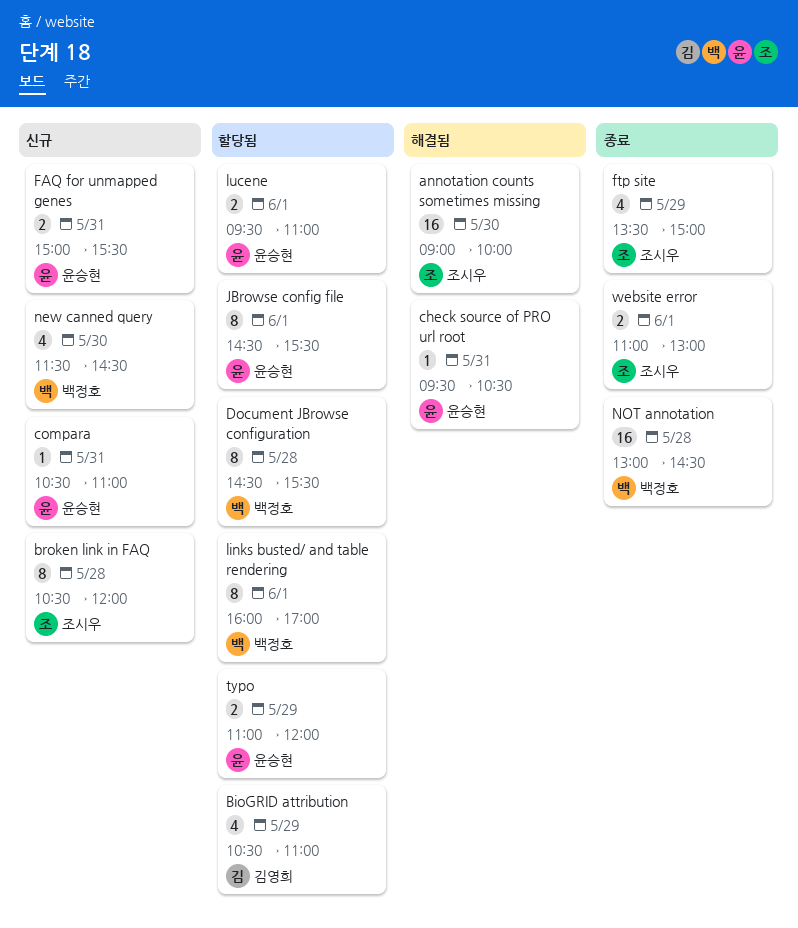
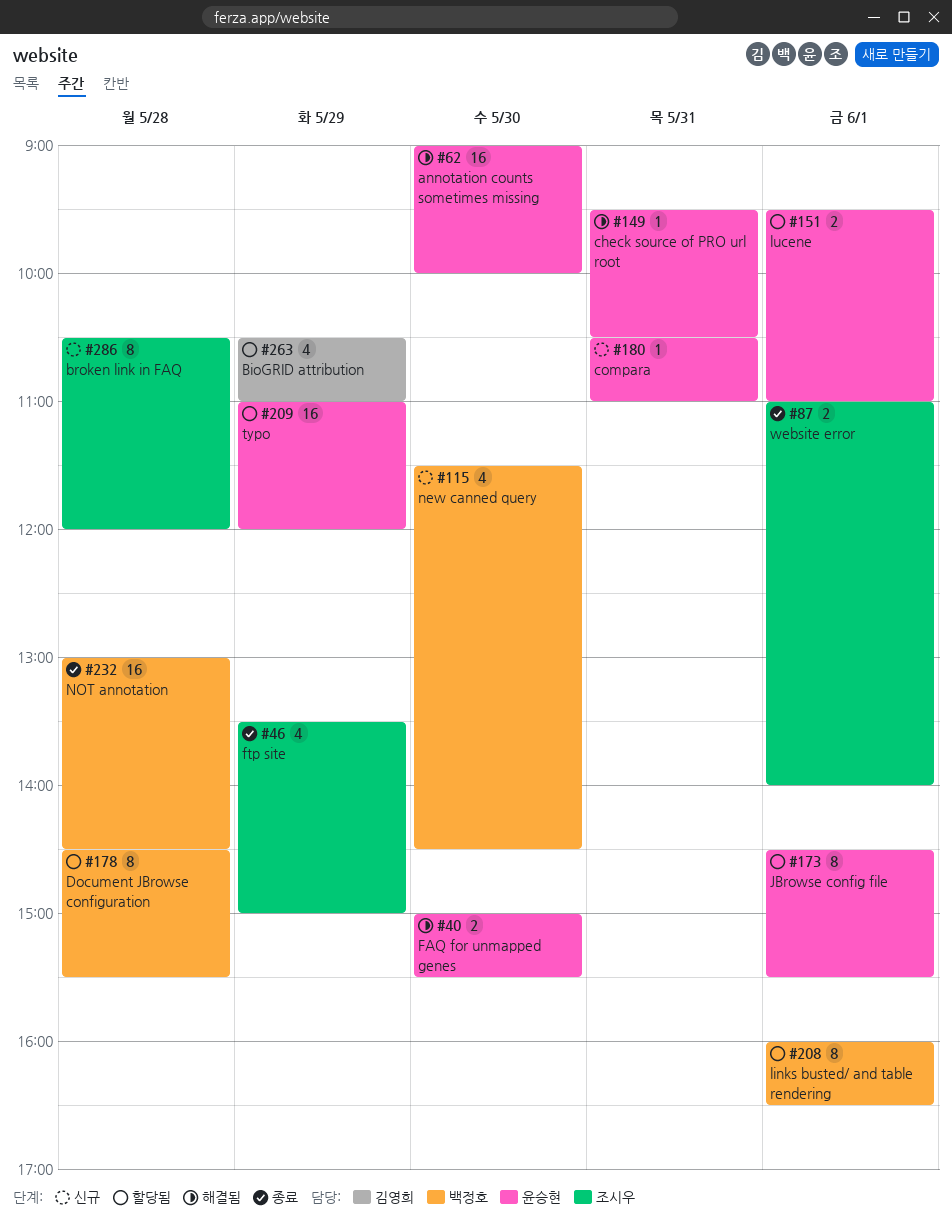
annotation counts sometimes missing, owner: 조시우 -> 윤승현
FAQ for unmapped genes, status: 신규 -> 해결됨
FAQ for unmapped genes, day: May 31 -> May 30
links busted/ and table rendering, ends: 17:00 -> 16:30
typo, estimate: 2 -> 16
website error, ends: 13:00 -> 14:00

